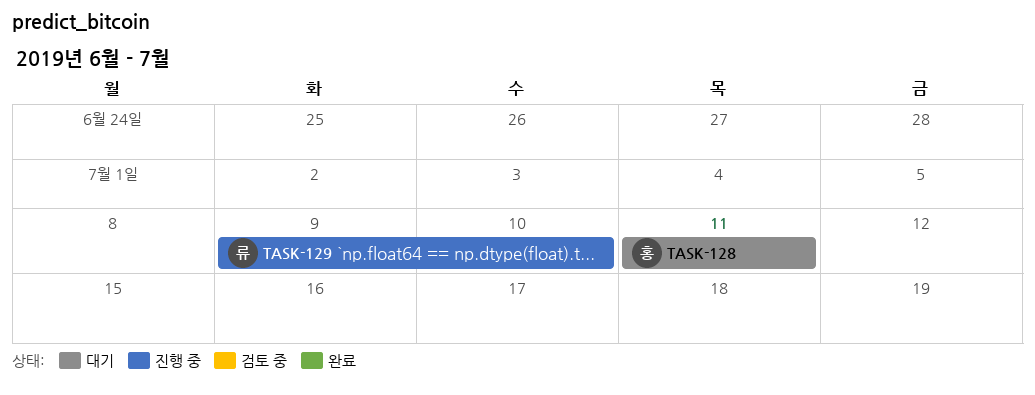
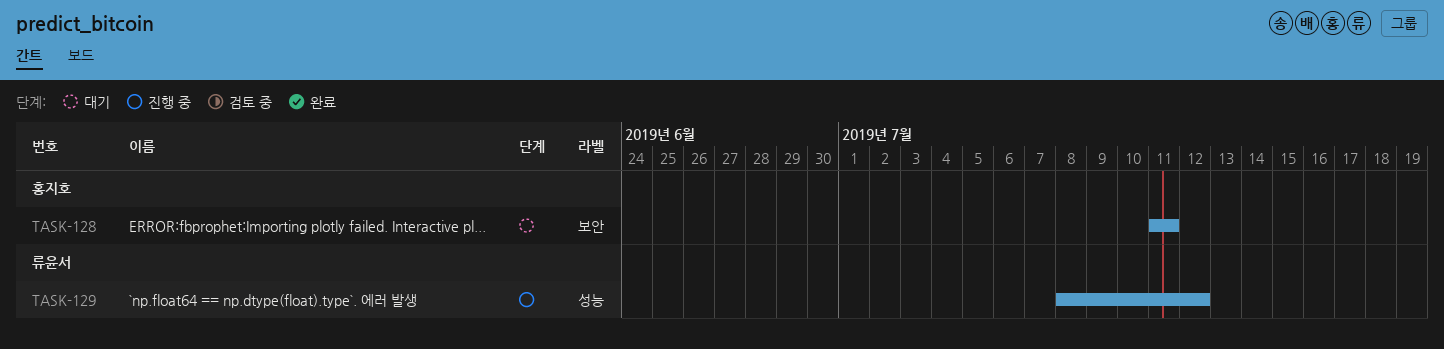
TASK-129, start: Jul 9 -> Jul 8
TASK-129, due: Jul 10 -> Jul 12

